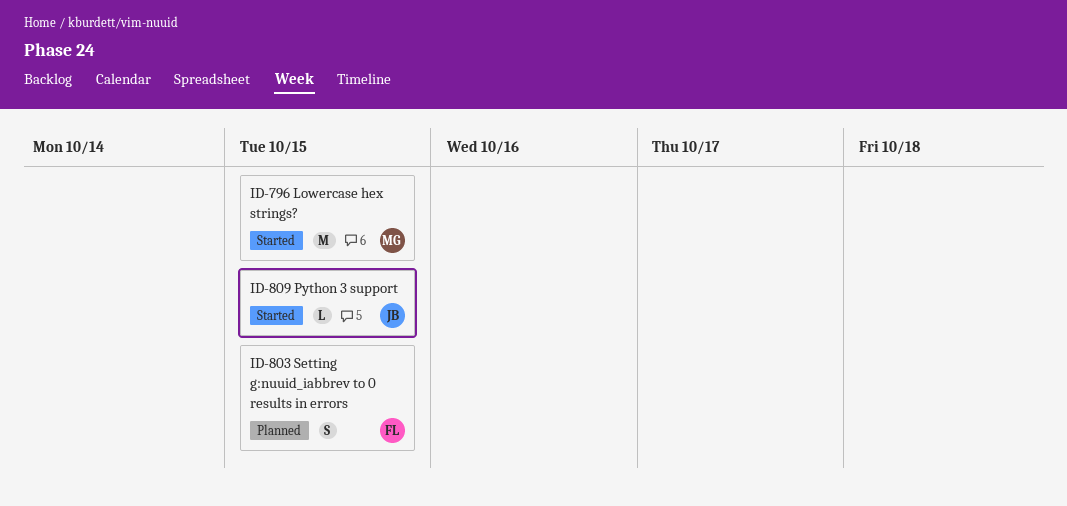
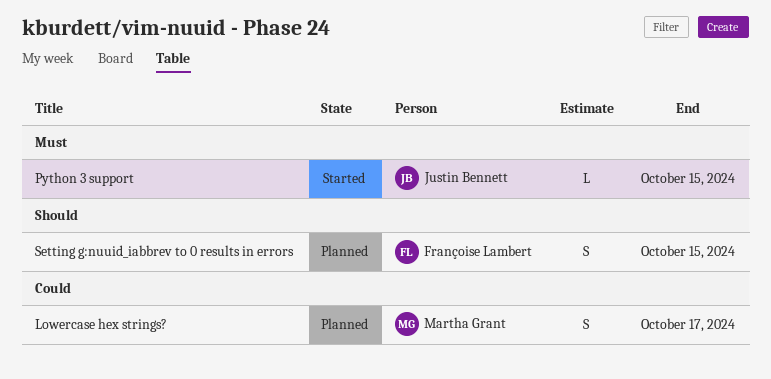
Lowercase hex strings?, status: Started -> Planned
Lowercase hex strings?, estimate: M -> S
Lowercase hex strings?, due: Oct 15 -> Oct 17

